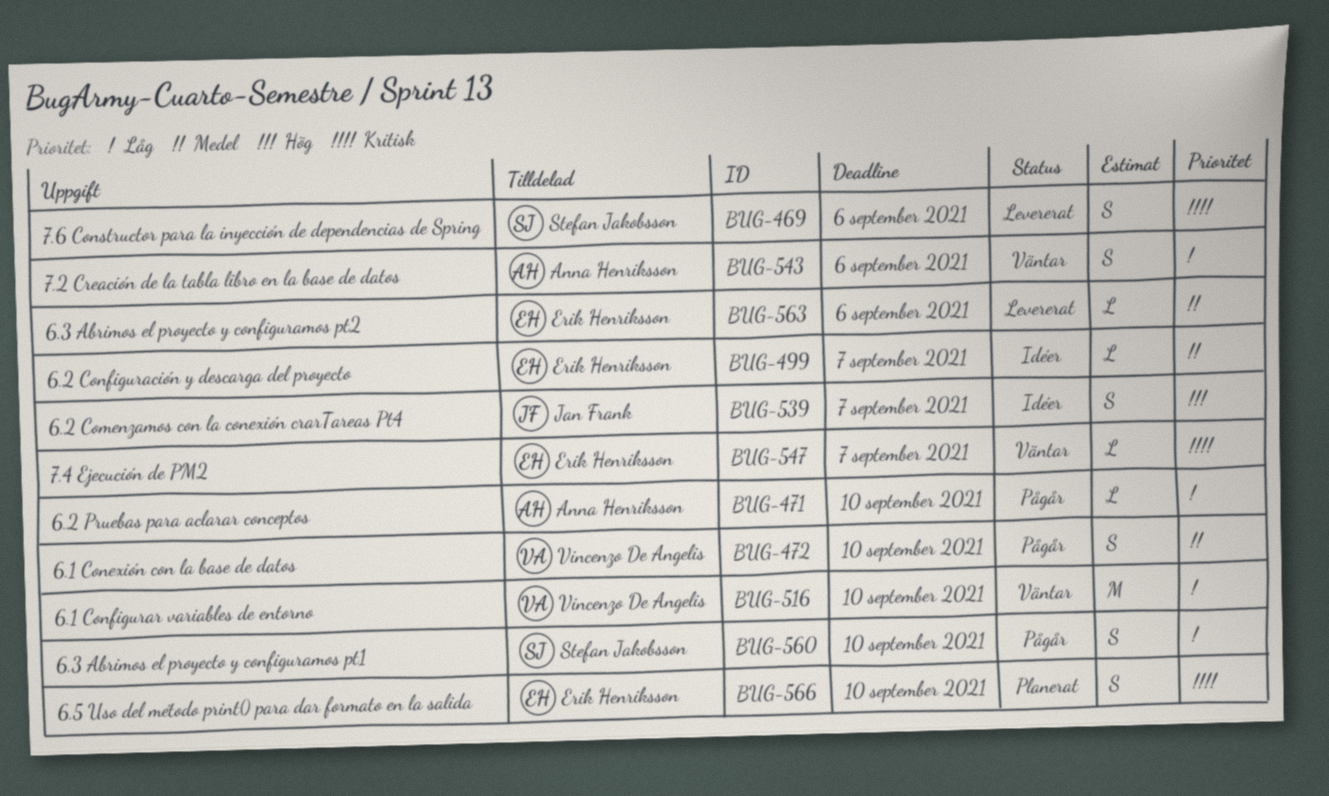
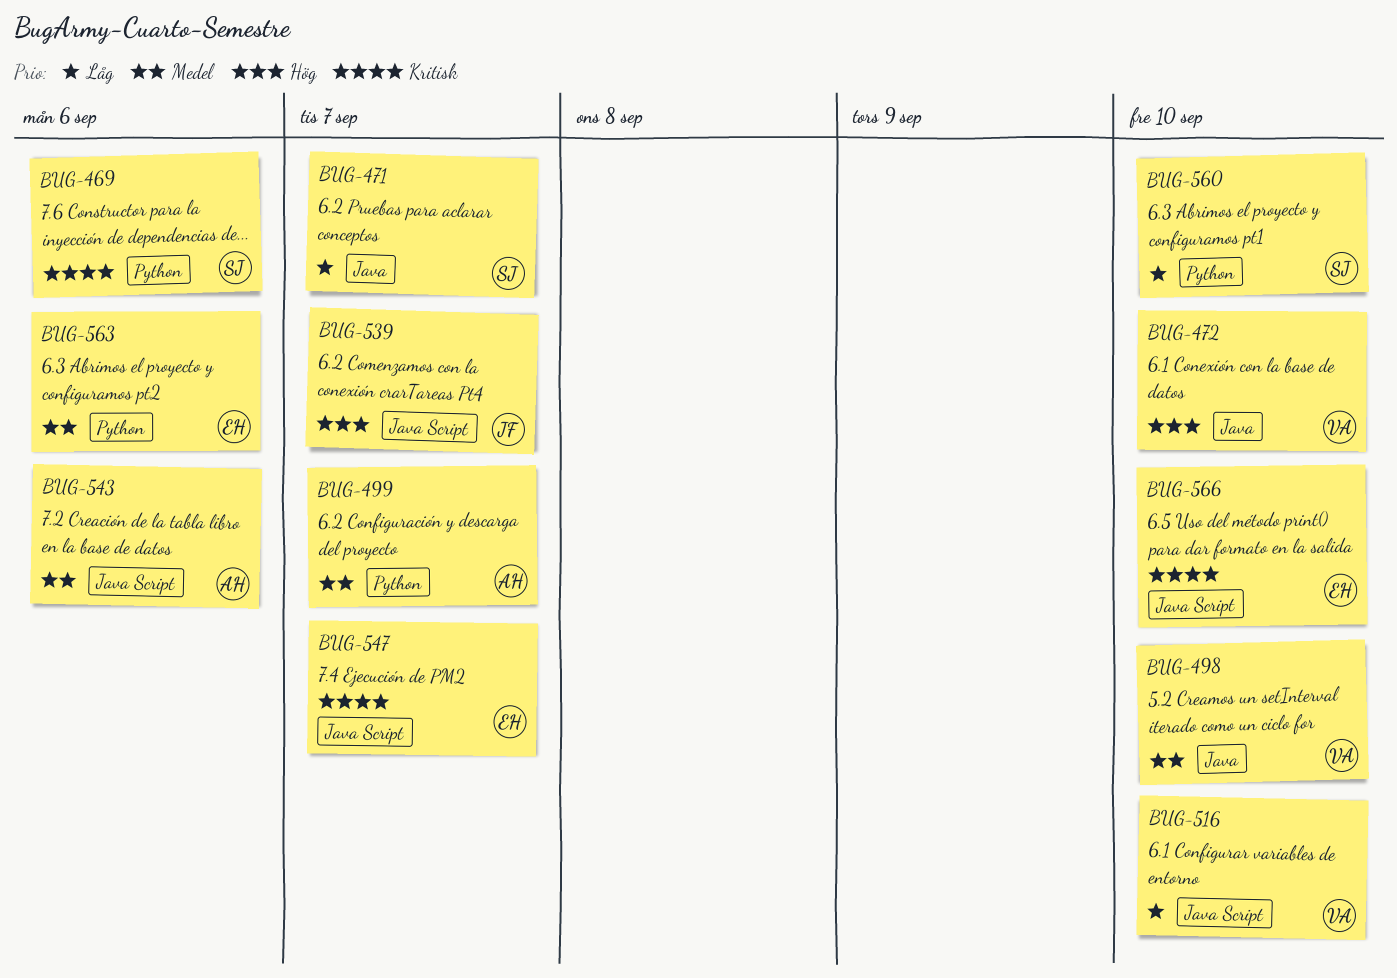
BUG-471, owner: Anna Henriksson -> Stefan Jakobsson
BUG-471, due: Sep 10 -> Sep 7
BUG-472, priority: Medel -> Hög
BUG-498: none -> present
BUG-499, owner: Erik Henriksson -> Anna Henriksson
BUG-543, priority: Låg -> Medel

